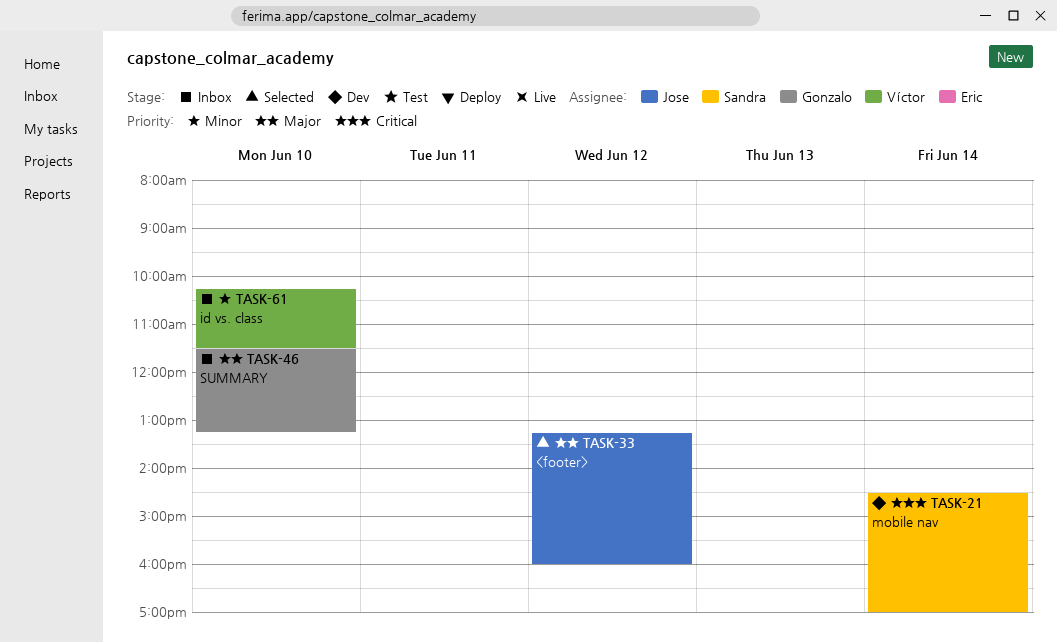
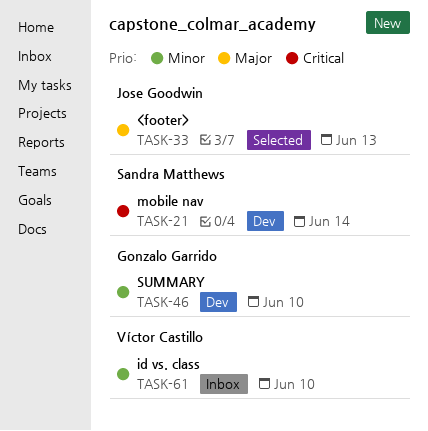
TASK-33, day: Jun 12 -> Jun 13
TASK-46, status: Inbox -> Dev
TASK-46, priority: Major -> Minor

